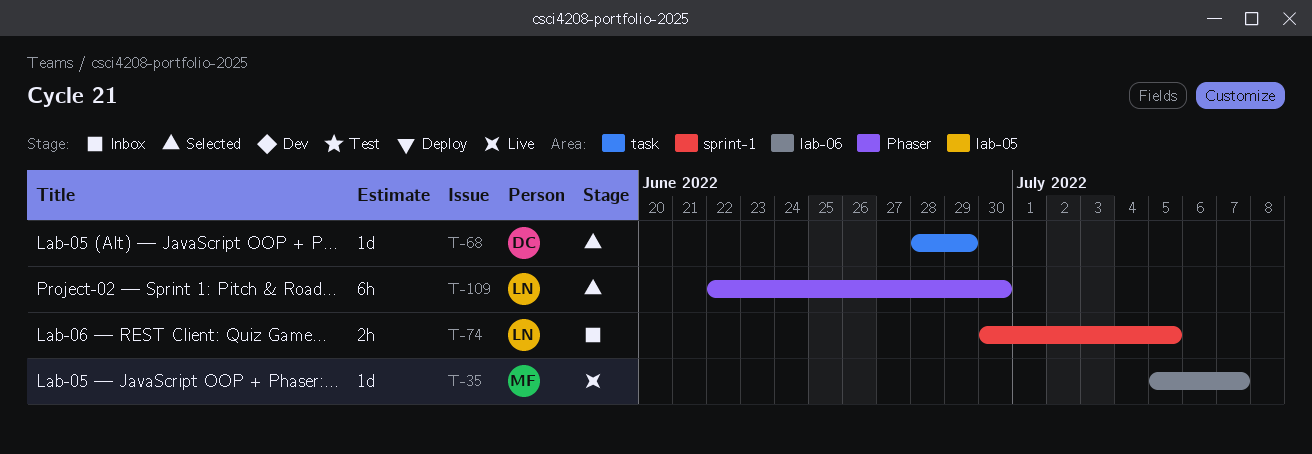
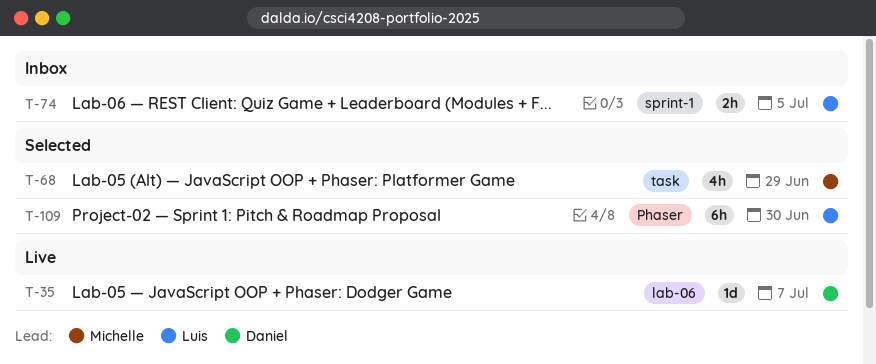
T-35, owner: Michelle -> Daniel
T-68, owner: Daniel -> Michelle
T-68, estimate: 1d -> 4h

